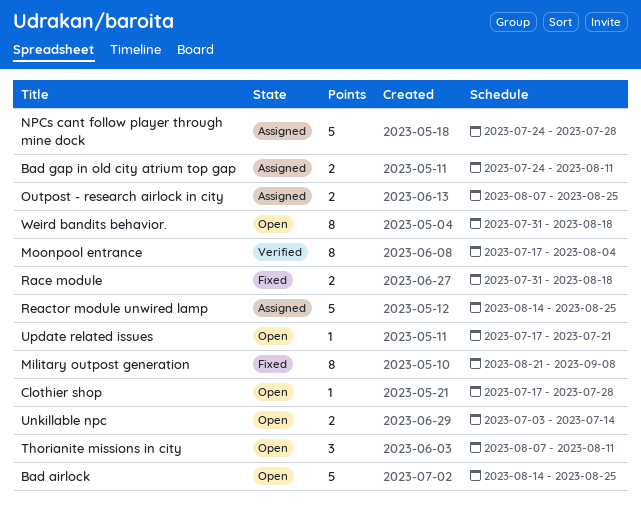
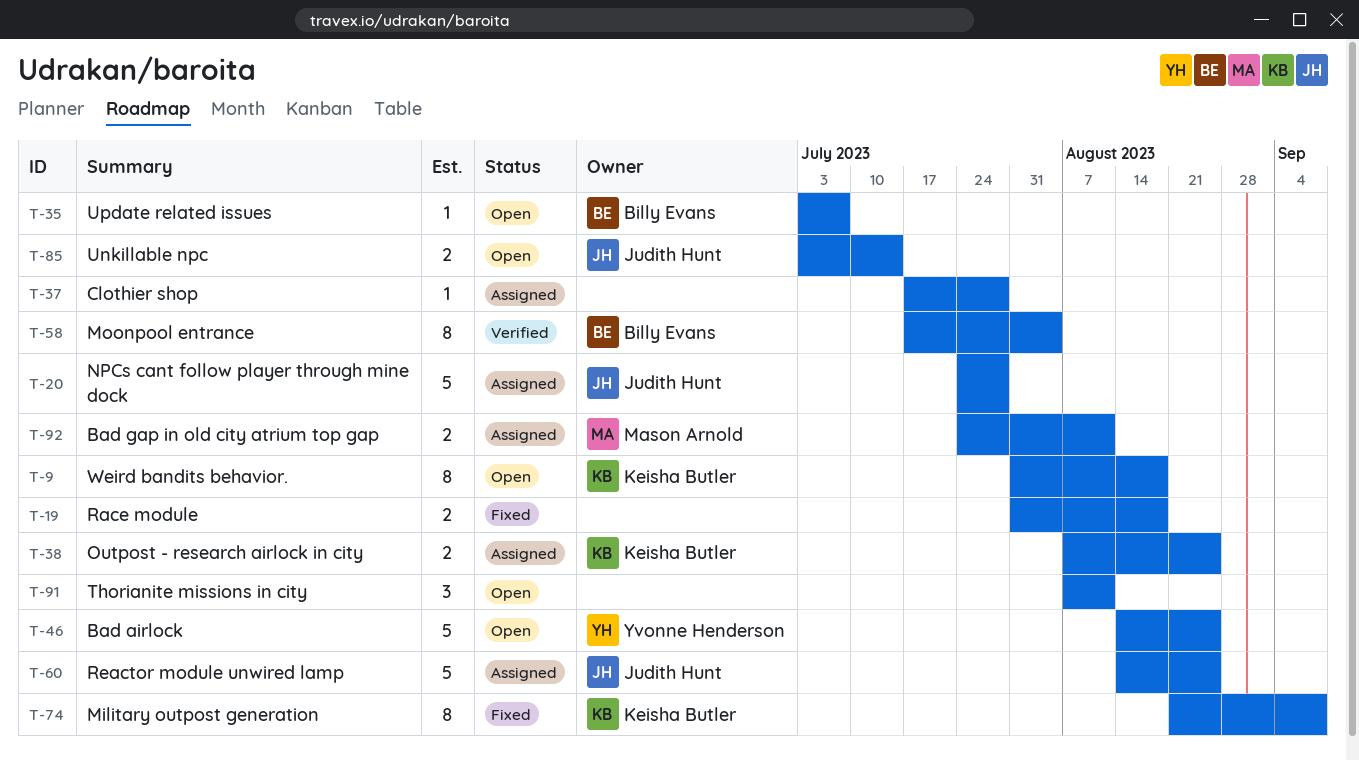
Clothier shop, status: Open -> Assigned
Update related issues, start: Jul 17 -> Jul 3
Update related issues, due: Jul 21 -> Jul 7

